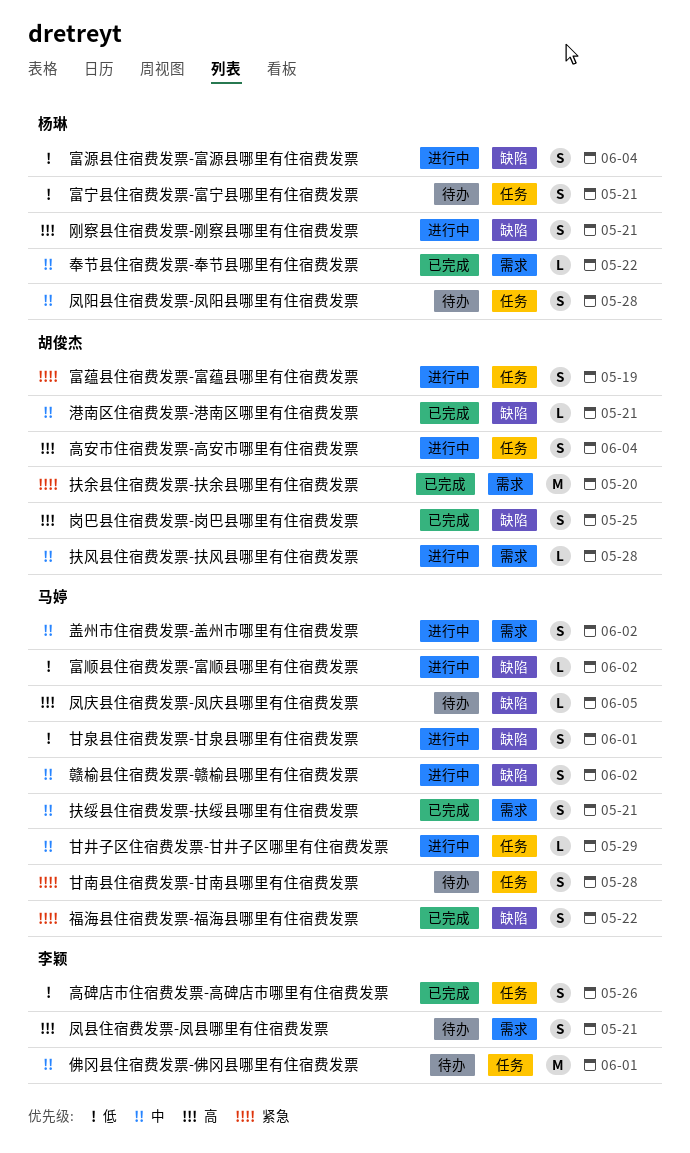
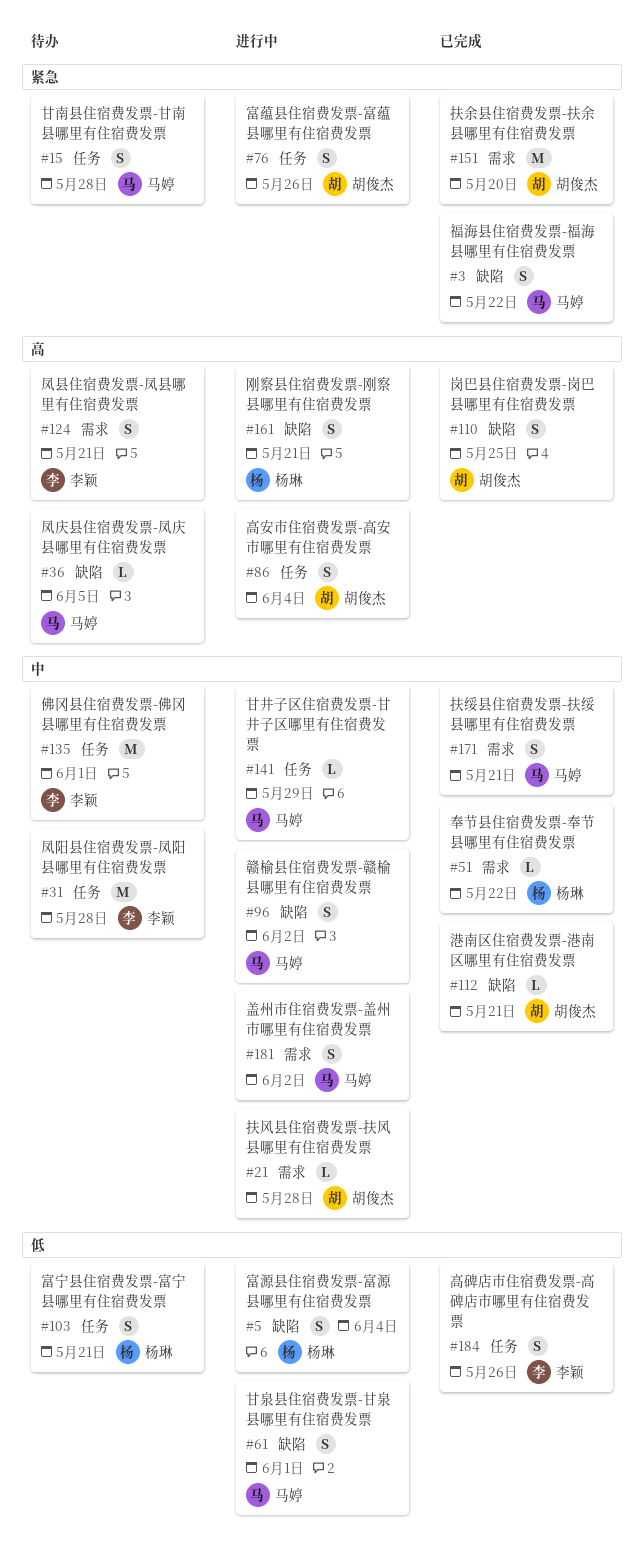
凤阳县住宿费发票-凤阳县哪里有住宿费发票, owner: 杨琳 -> 李颖
凤阳县住宿费发票-凤阳县哪里有住宿费发票, estimate: S -> M
富蕴县住宿费发票-富蕴县哪里有住宿费发票, due: May 19 -> May 26
富顺县住宿费发票-富顺县哪里有住宿费发票: present -> none

